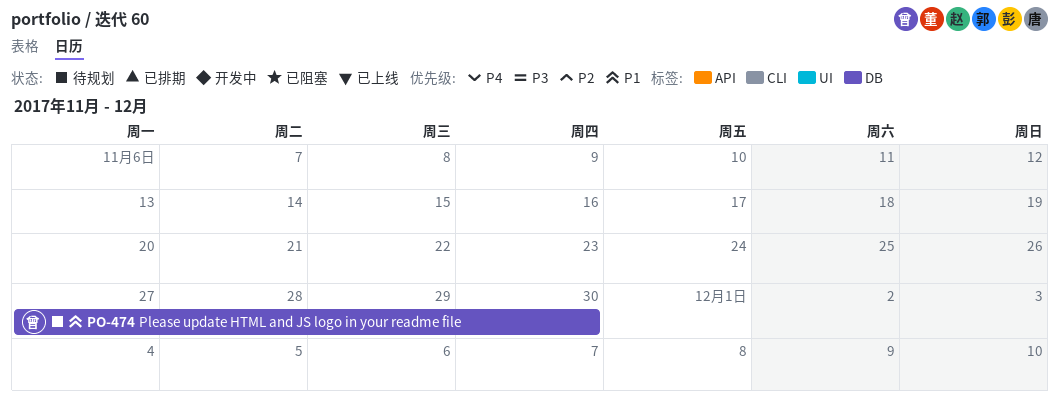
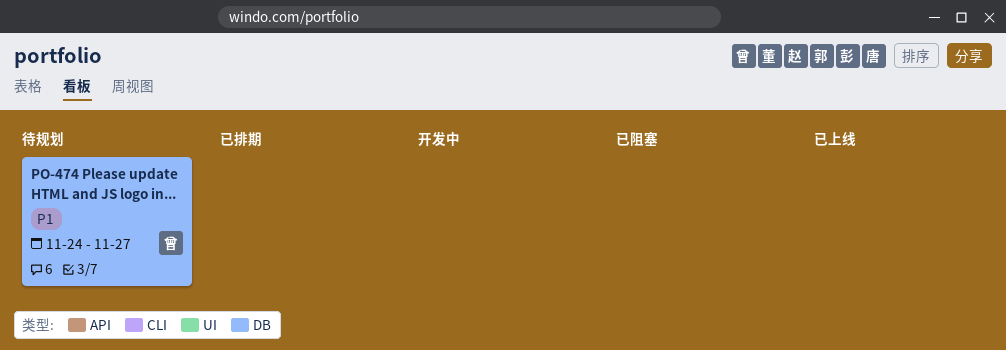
PO-474, start: Nov 27 -> Nov 24
PO-474, due: Nov 30 -> Nov 27

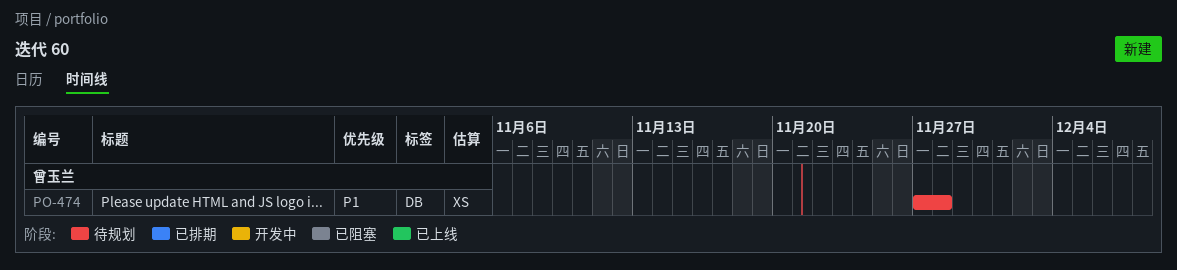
PO-474, start: Nov 24 -> Nov 27
PO-474, due: Nov 27 -> Nov 28

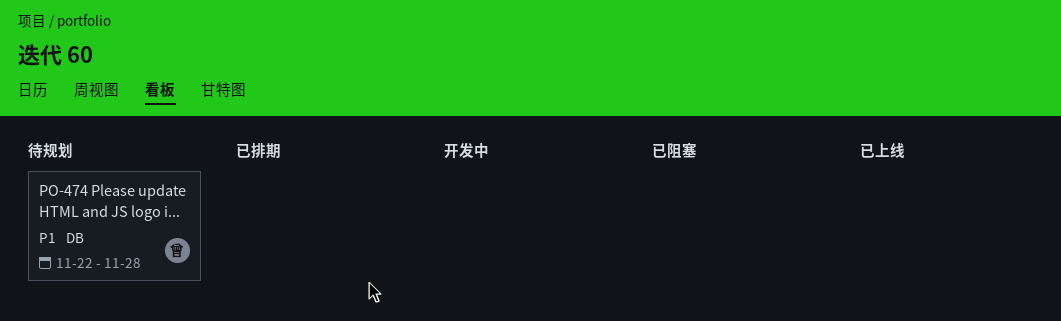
PO-474, start: Nov 27 -> Nov 22

